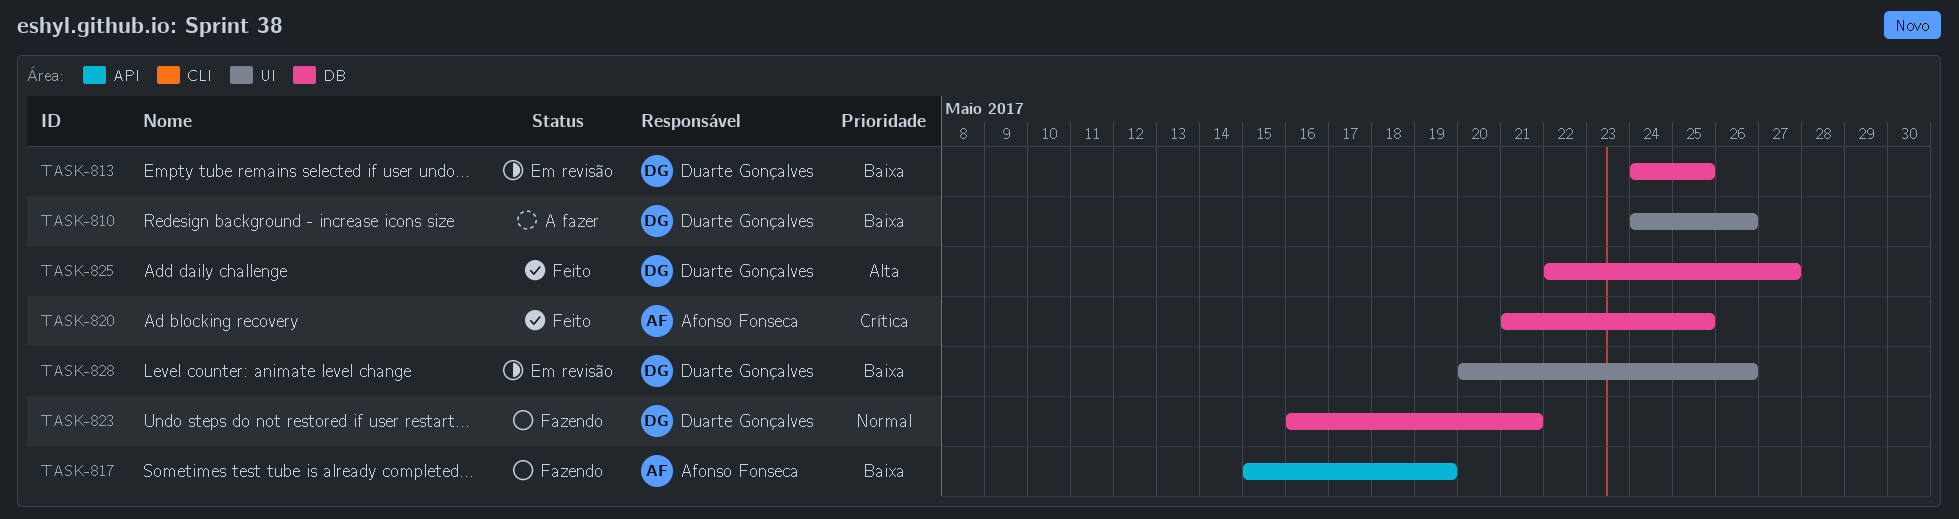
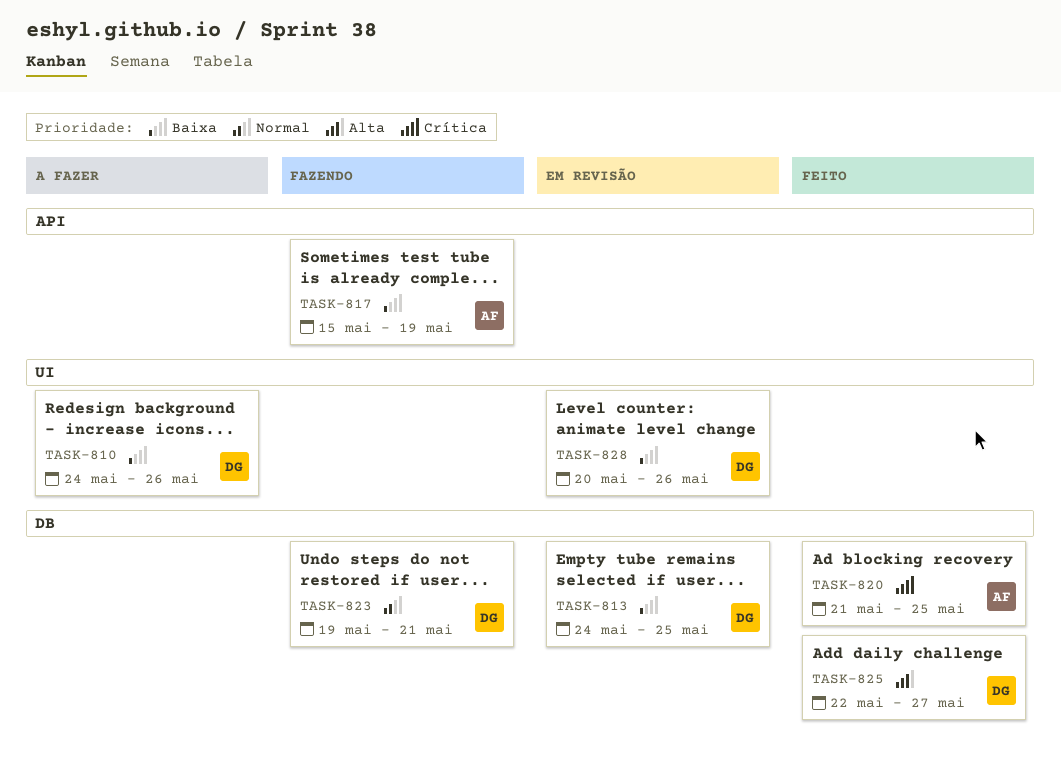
TASK-823, start: May 16 -> May 19

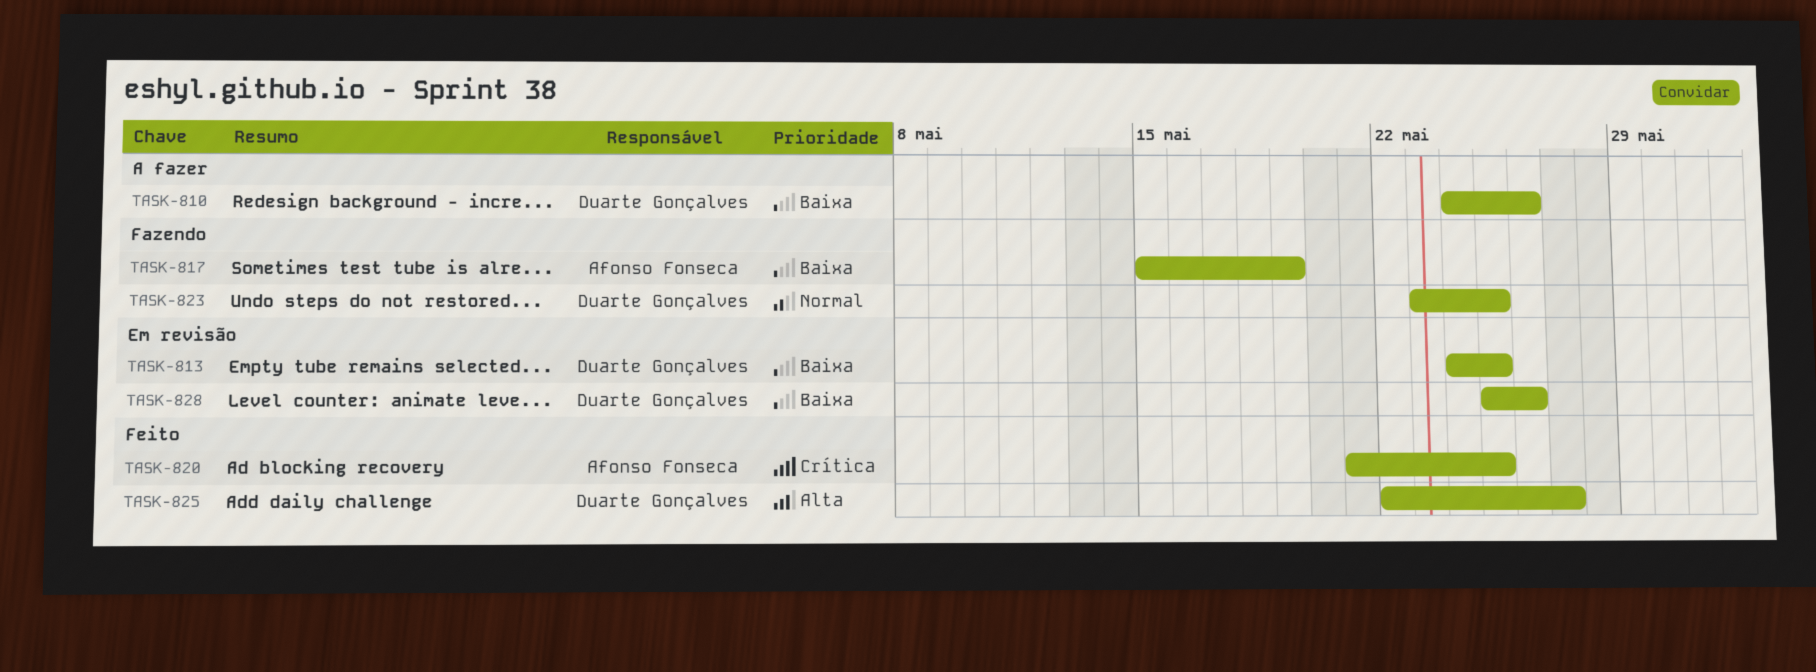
TASK-823, start: May 19 -> May 23
TASK-823, due: May 21 -> May 25
TASK-828, start: May 20 -> May 25

